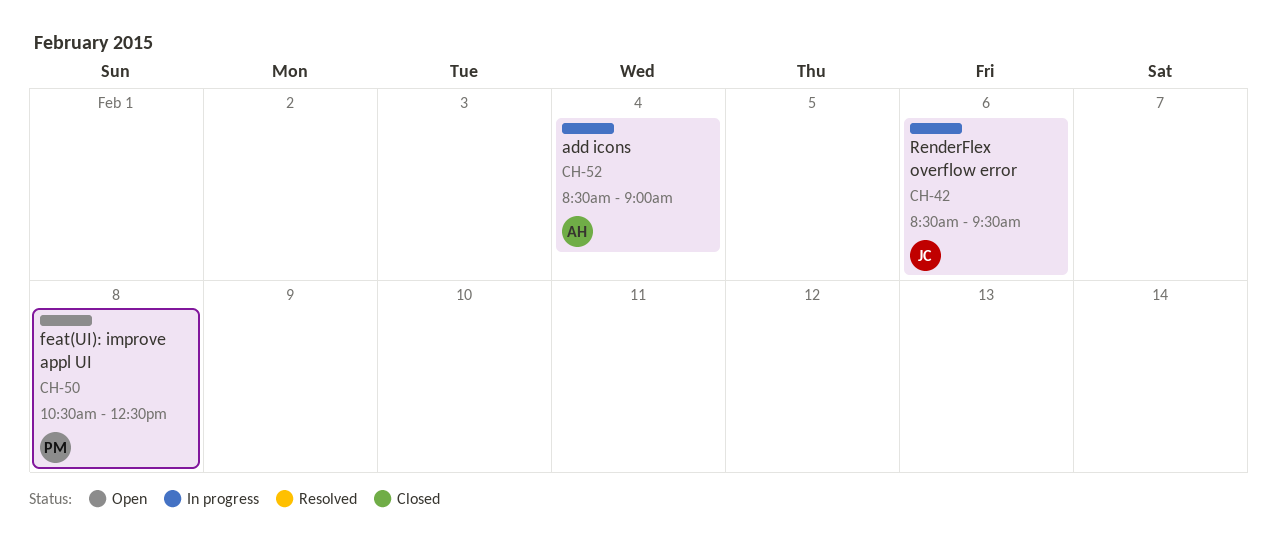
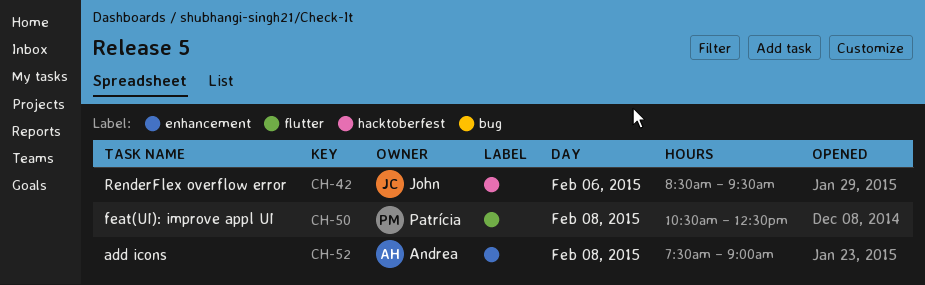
CH-52, day: Feb 4 -> Feb 8
CH-52, begins: 08:30 -> 07:30

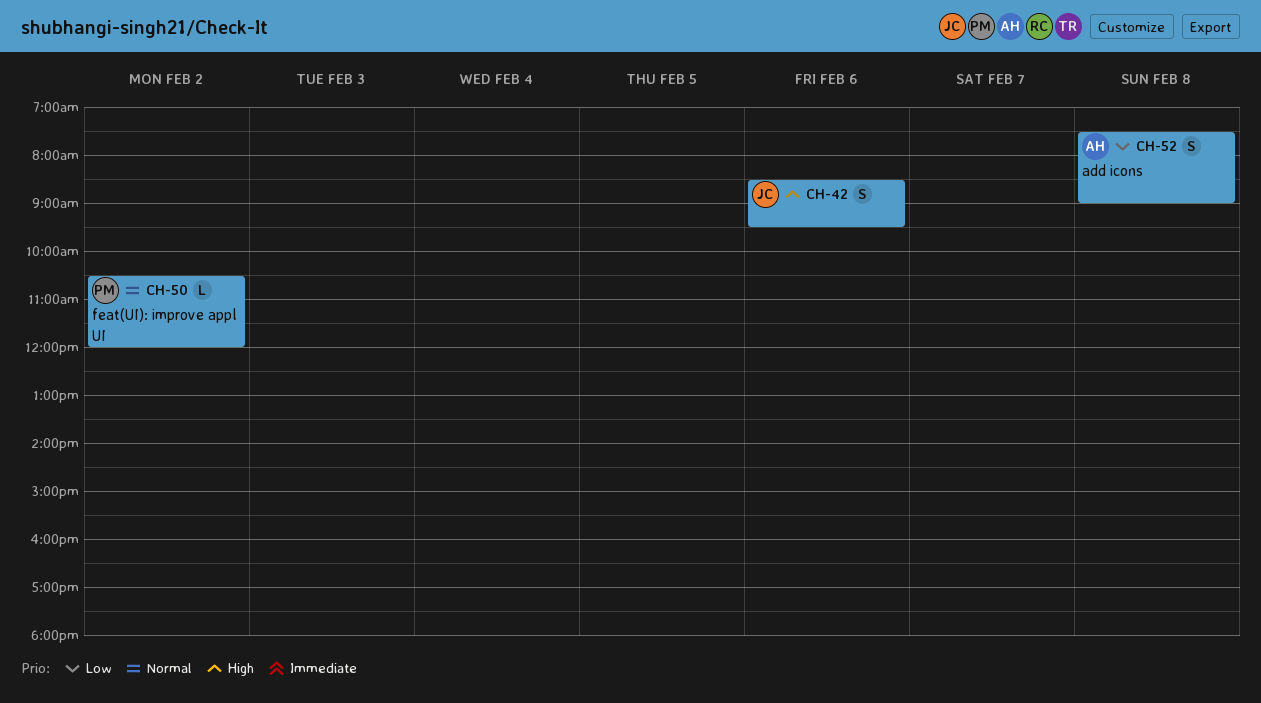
CH-50, day: Feb 8 -> Feb 2
CH-50, ends: 12:30 -> 12:00

